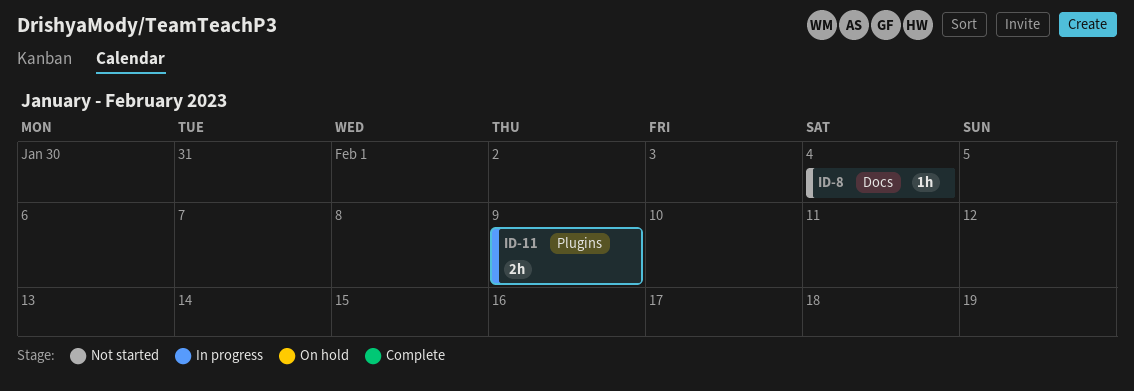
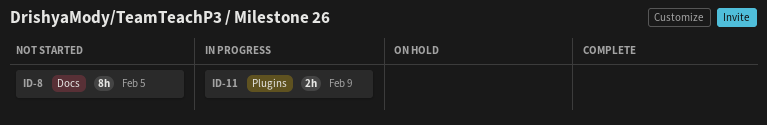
ID-8, estimate: 1h -> 8h
ID-8, due: Feb 4 -> Feb 5

